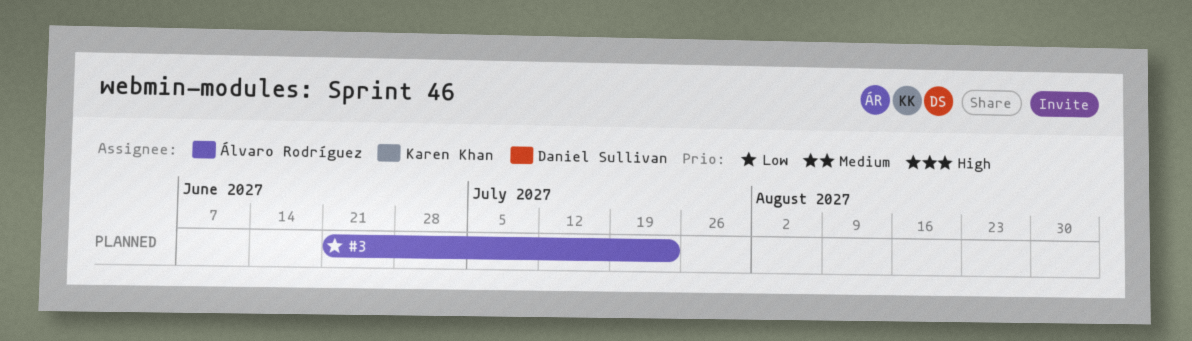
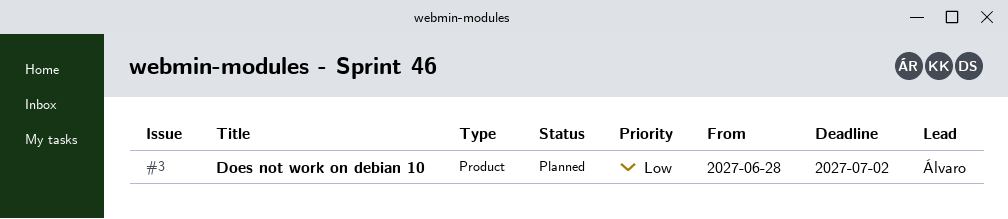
#3, start: Jun 21 -> Jun 28
#3, due: Jul 23 -> Jul 2

